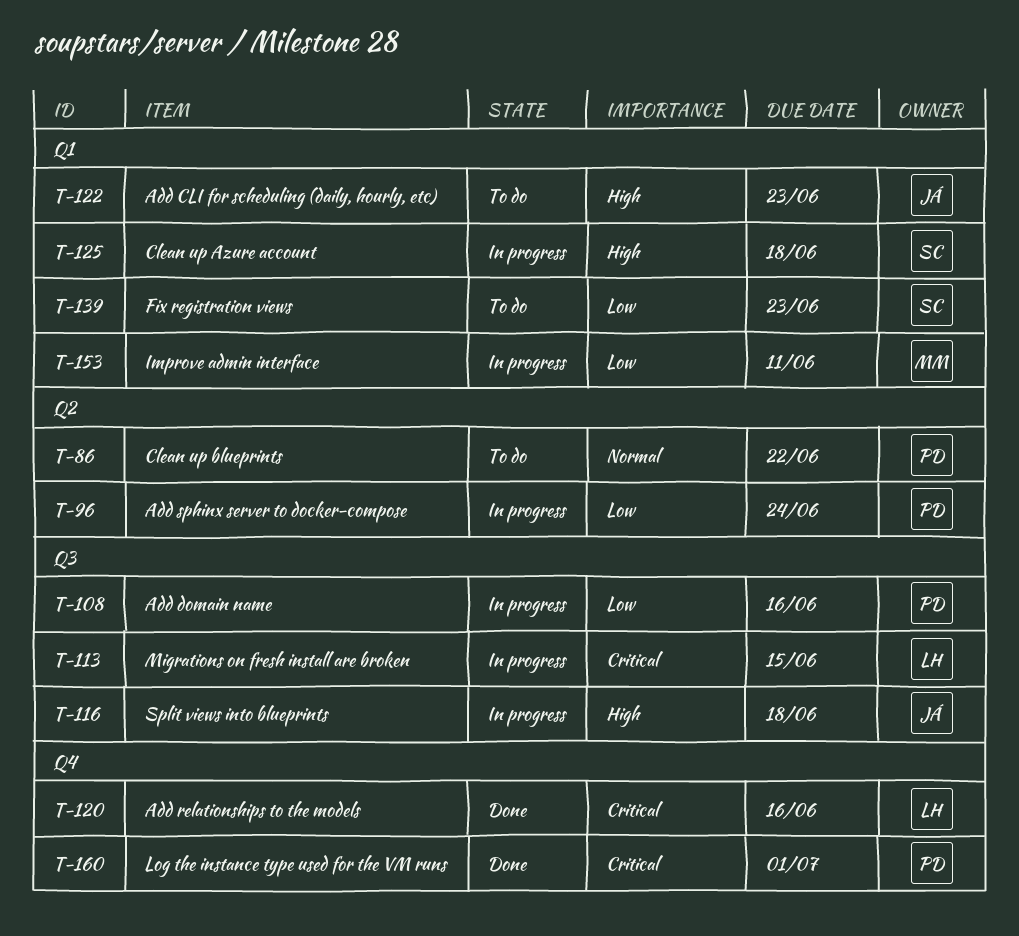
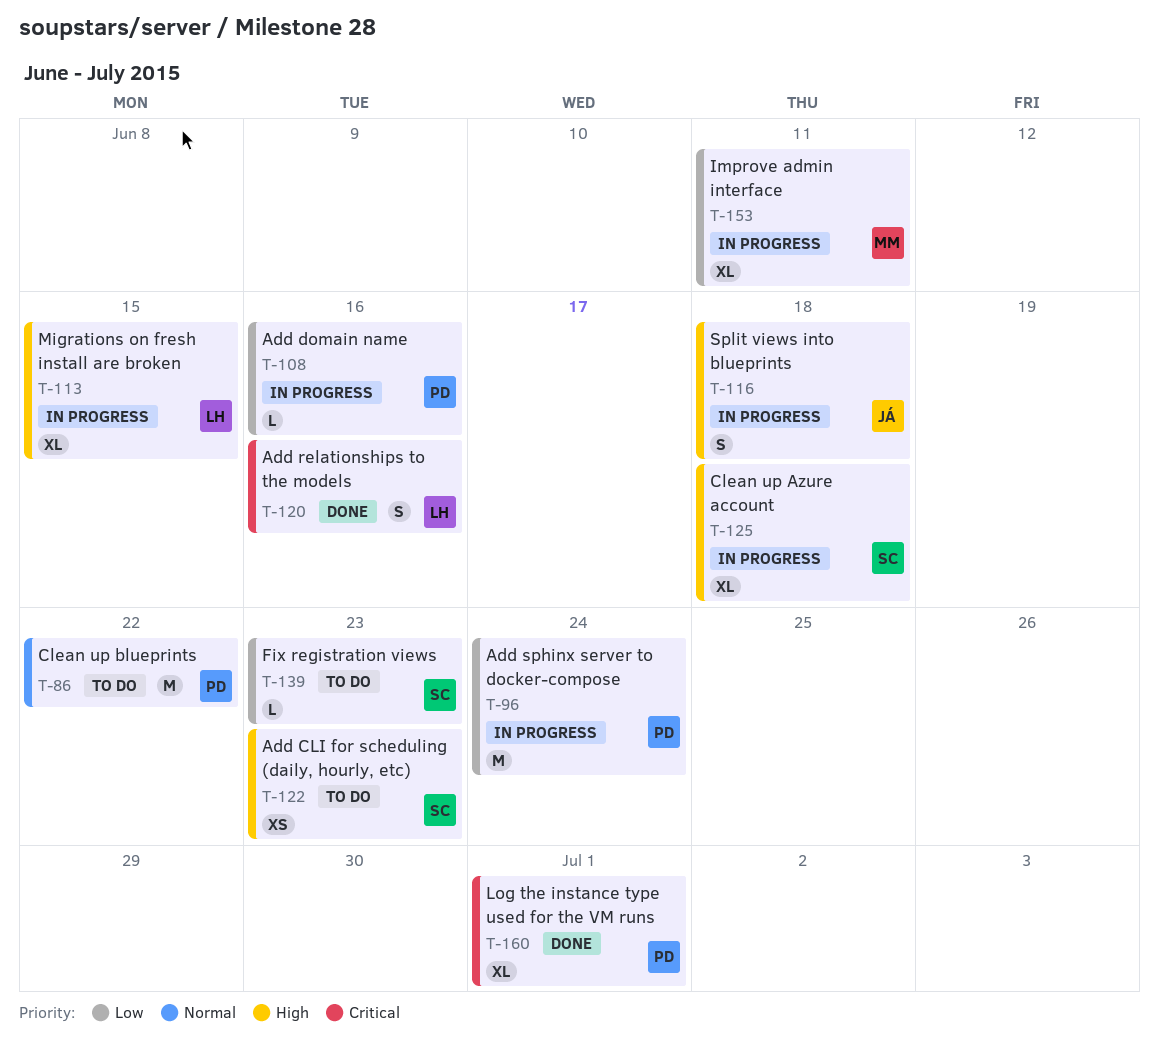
T-113, priority: Critical -> High
T-122, owner: JÁ -> SC

